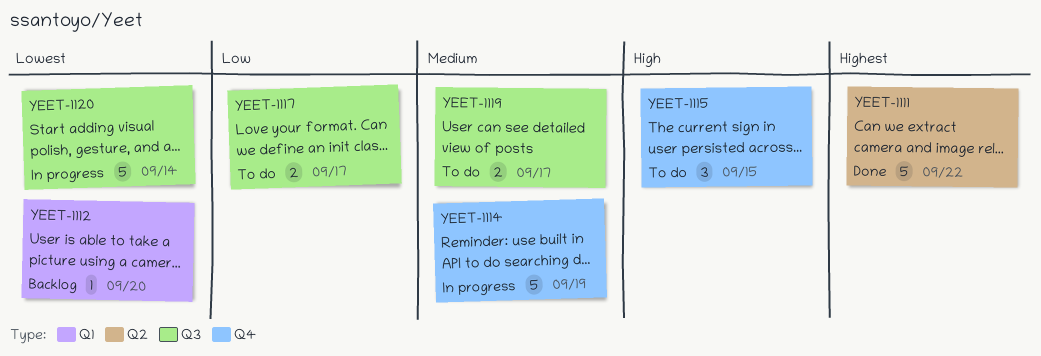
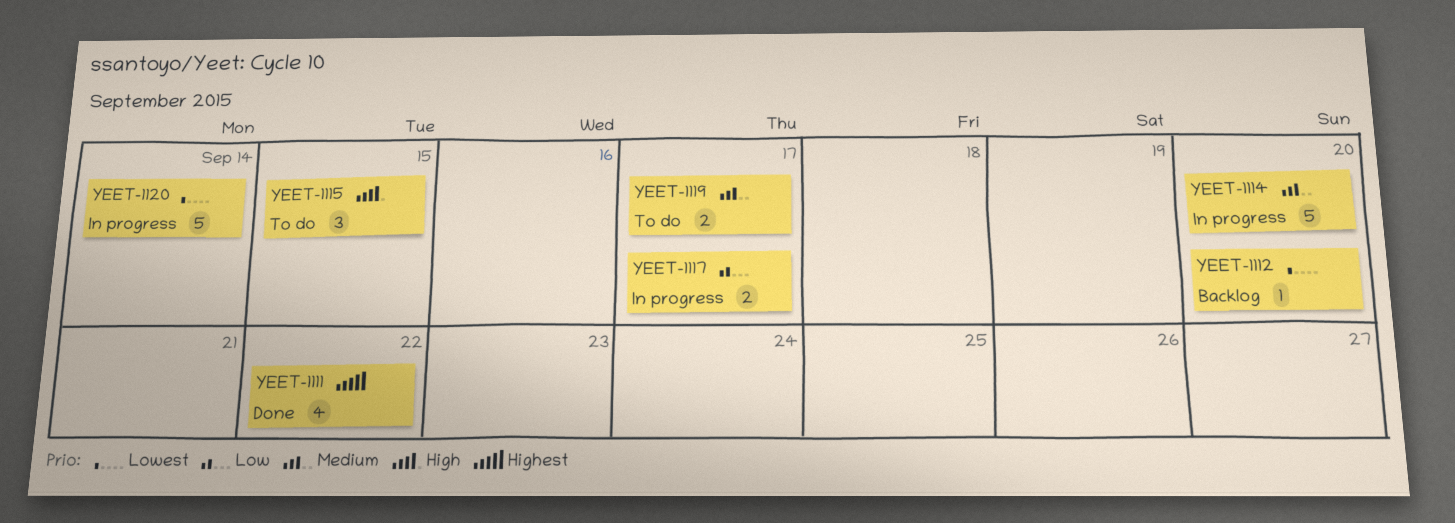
YEET-1111, estimate: 5 -> 4
YEET-1114, due: Sep 19 -> Sep 20
YEET-1117, status: To do -> In progress

